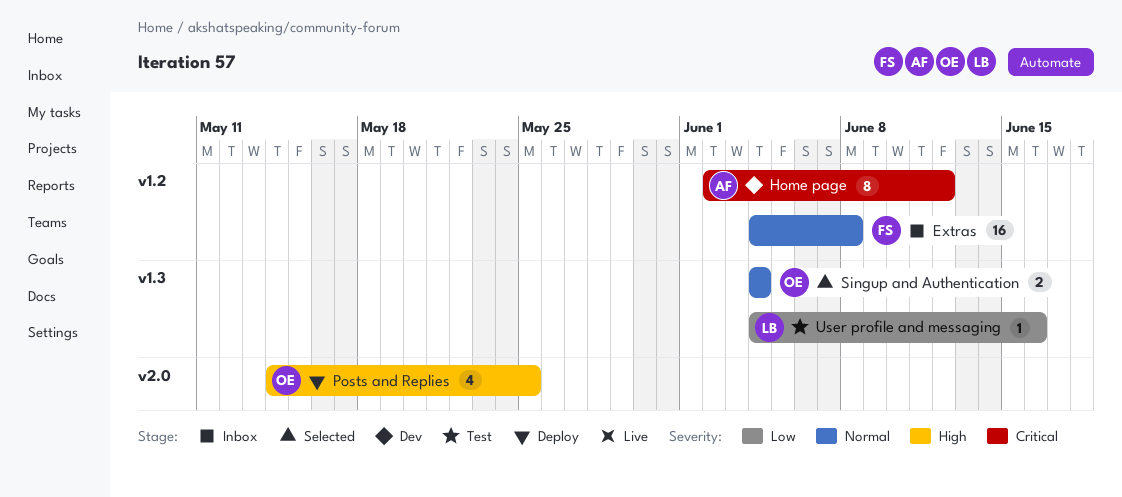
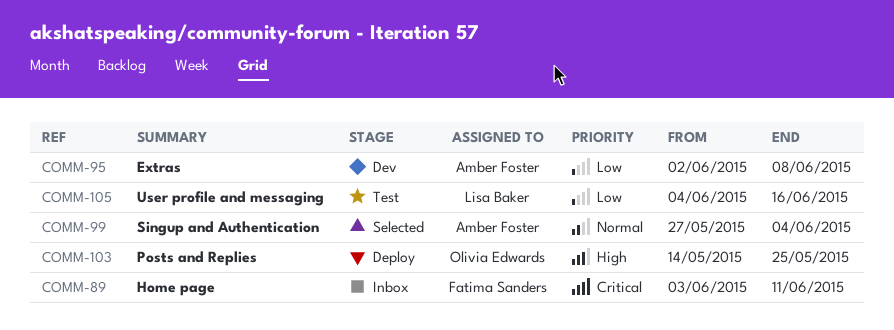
Extras, status: Inbox -> Dev
Extras, owner: Fatima Sanders -> Amber Foster
Extras, priority: Normal -> Low
Extras, start: Jun 4 -> Jun 2
Home page, status: Dev -> Inbox
Home page, owner: Amber Foster -> Fatima Sanders
Home page, start: Jun 2 -> Jun 3
Home page, due: Jun 12 -> Jun 11
Singup and Authentication, owner: Olivia Edwards -> Amber Foster
Singup and Authentication, start: Jun 4 -> May 27

